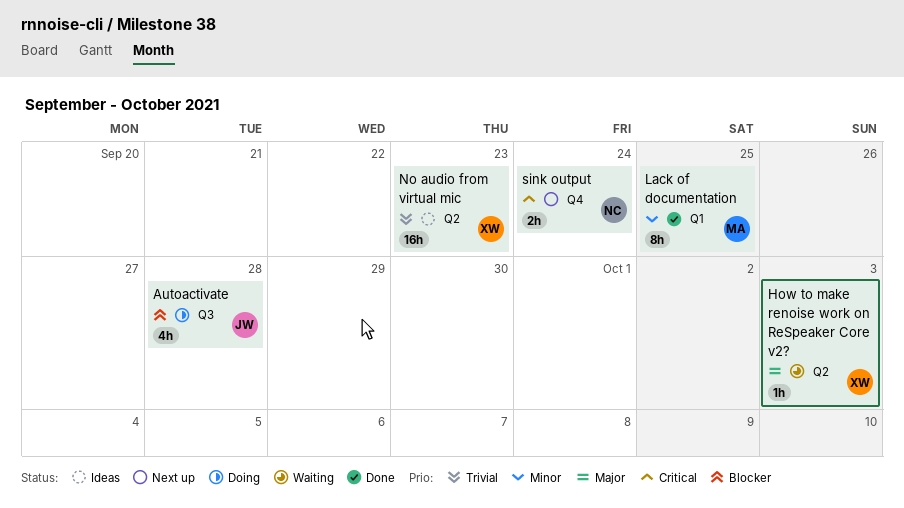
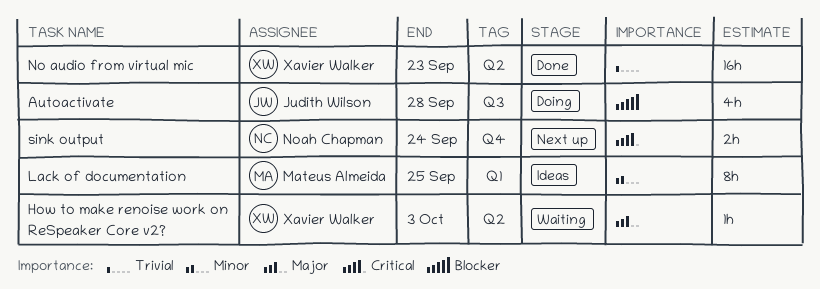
Lack of documentation, status: Done -> Ideas
No audio from virtual mic, status: Ideas -> Done

